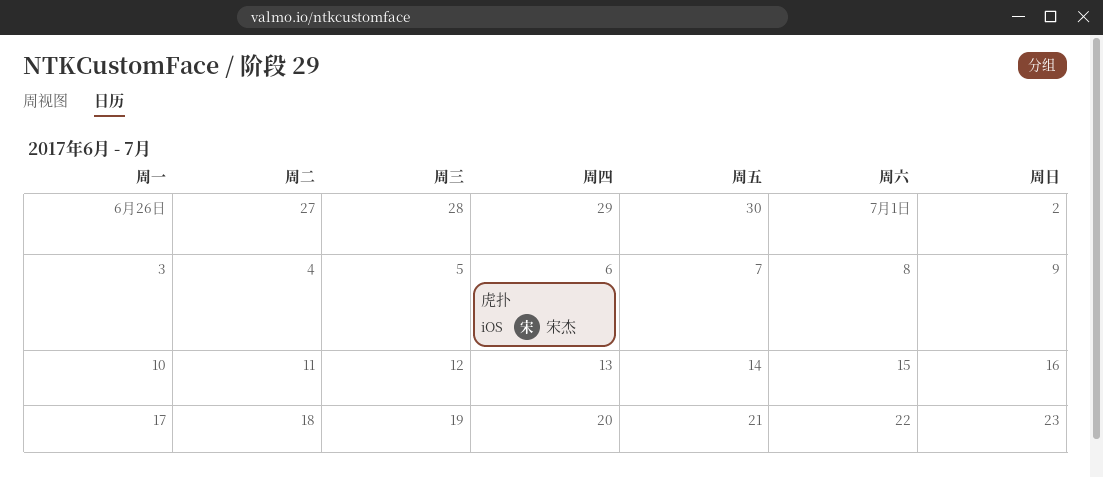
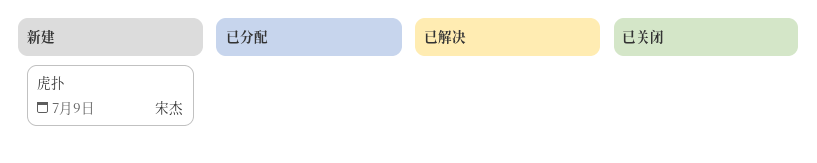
虎扑, due: Jul 6 -> Jul 9

